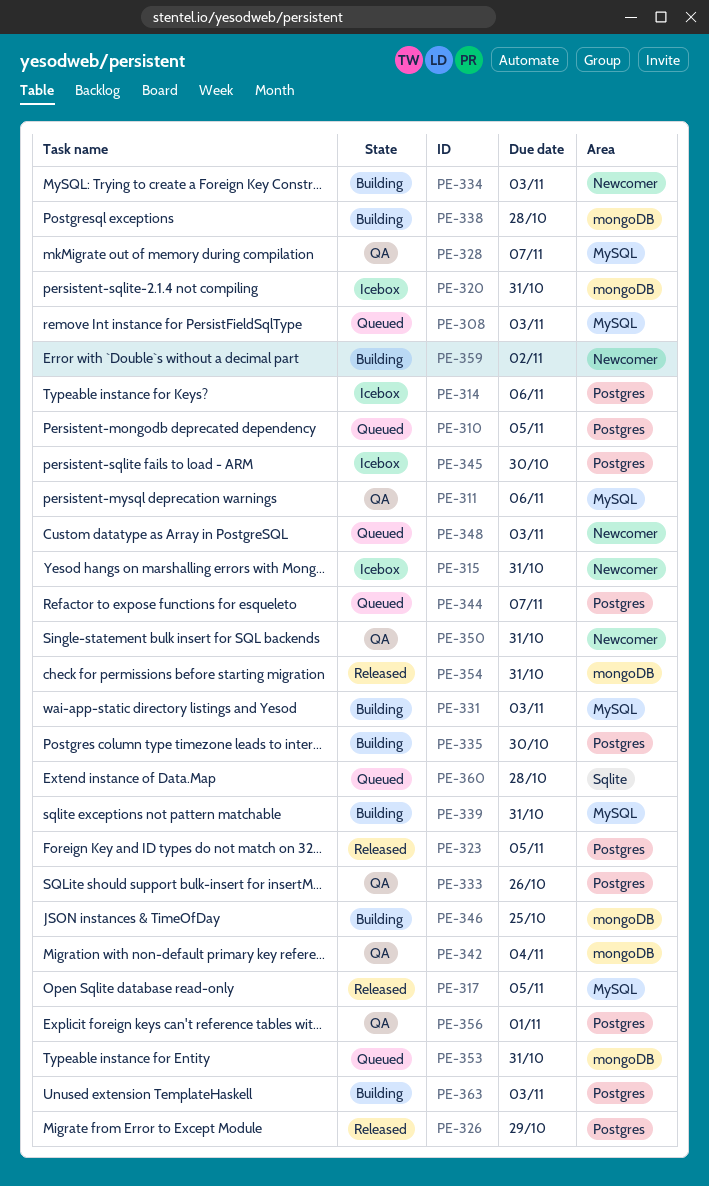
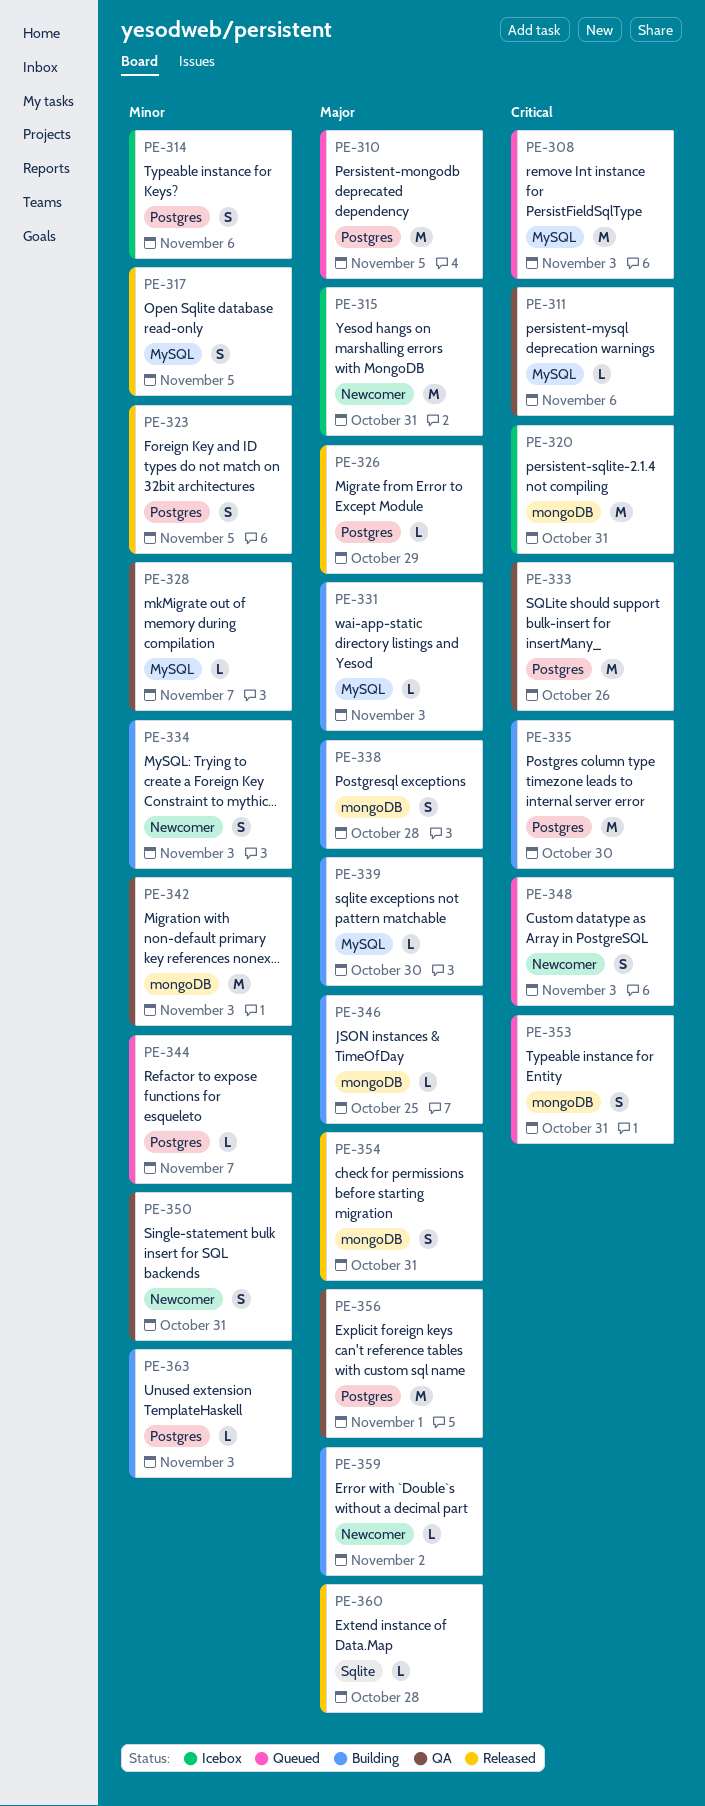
PE-339, due: Oct 31 -> Oct 30
PE-342, due: Nov 4 -> Nov 3
PE-345: present -> none
PE-360, status: Queued -> Released

